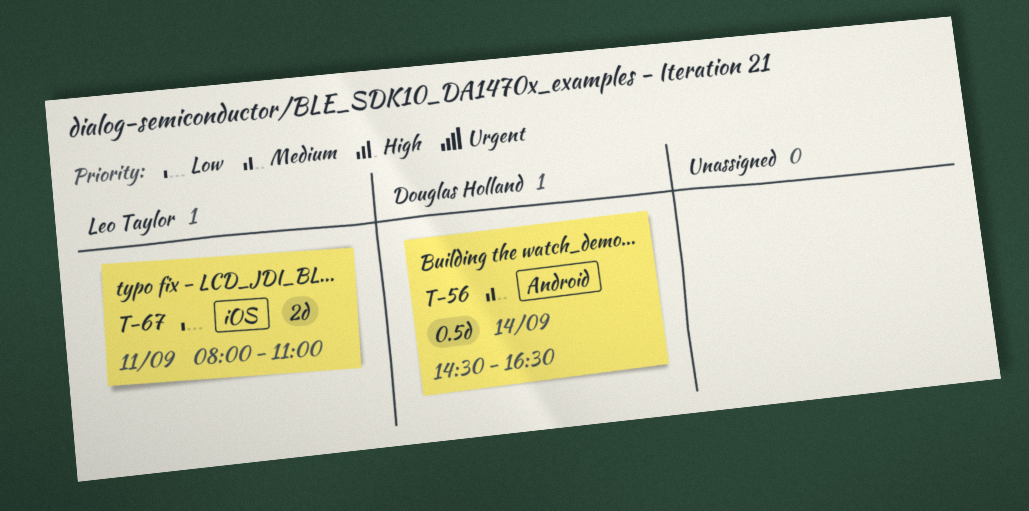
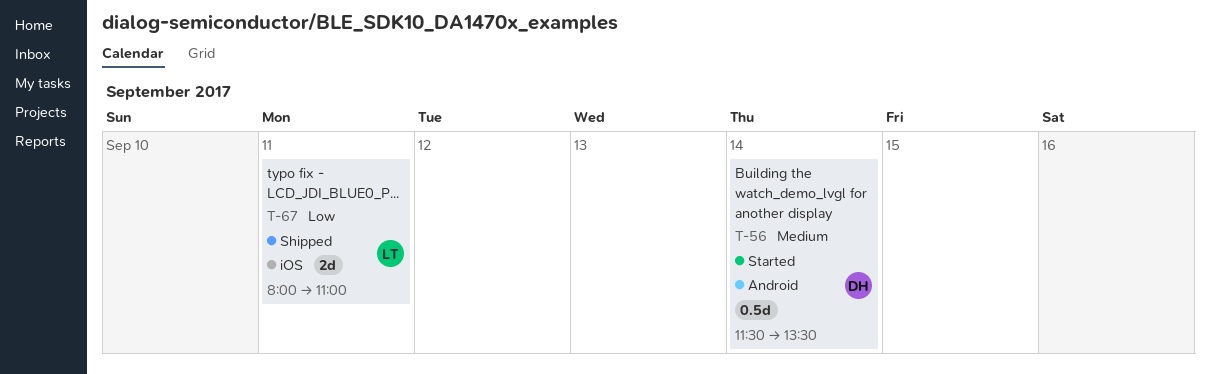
T-56, begins: 14:30 -> 11:30
T-56, ends: 16:30 -> 13:30

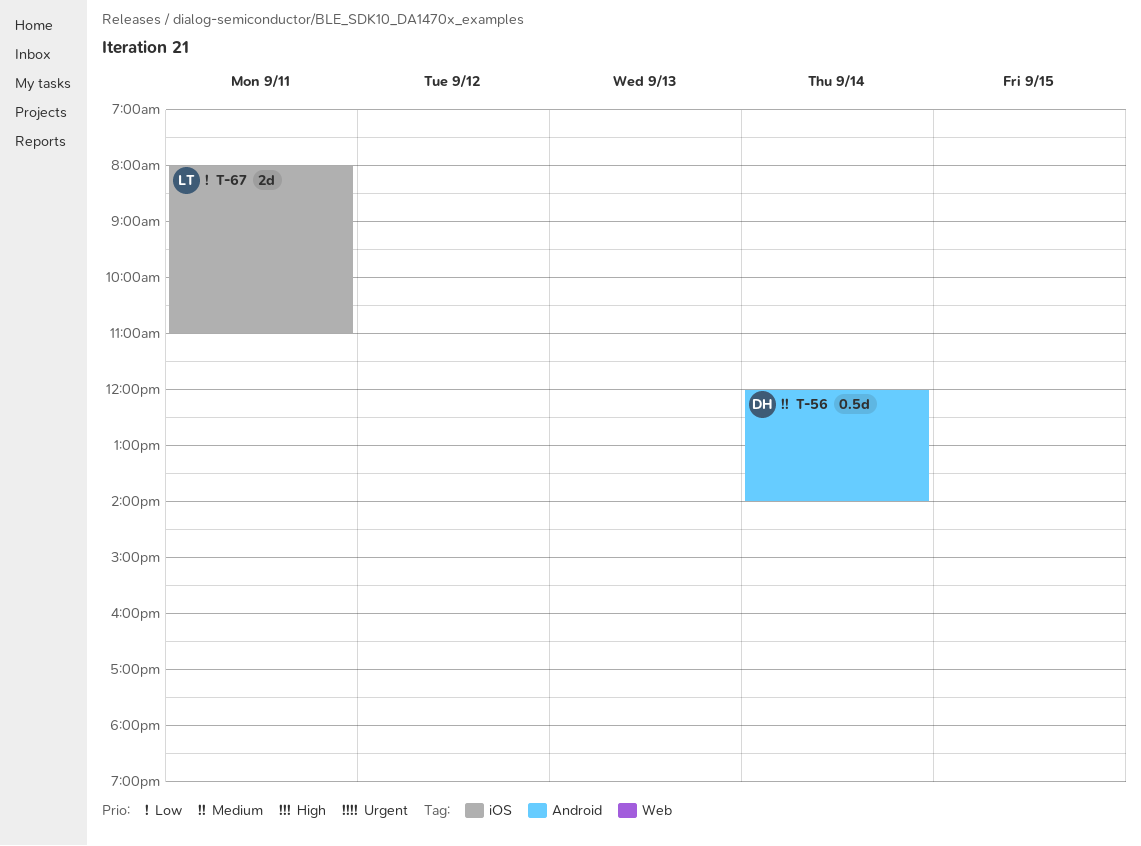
T-56, begins: 11:30 -> 12:00
T-56, ends: 13:30 -> 14:00

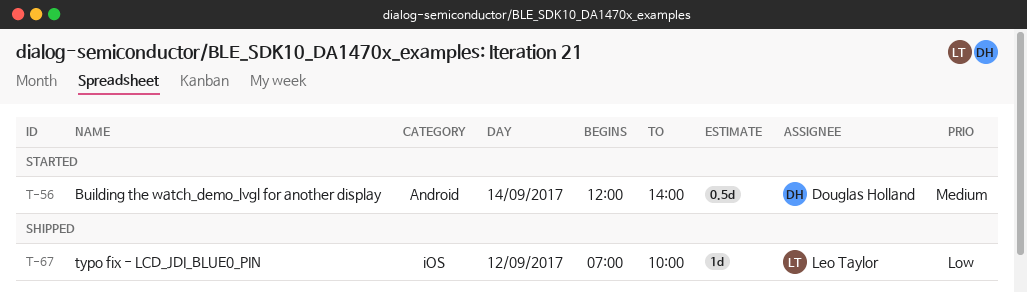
T-67, estimate: 2d -> 1d
T-67, day: Sep 11 -> Sep 12
T-67, begins: 08:00 -> 07:00
T-67, ends: 11:00 -> 10:00

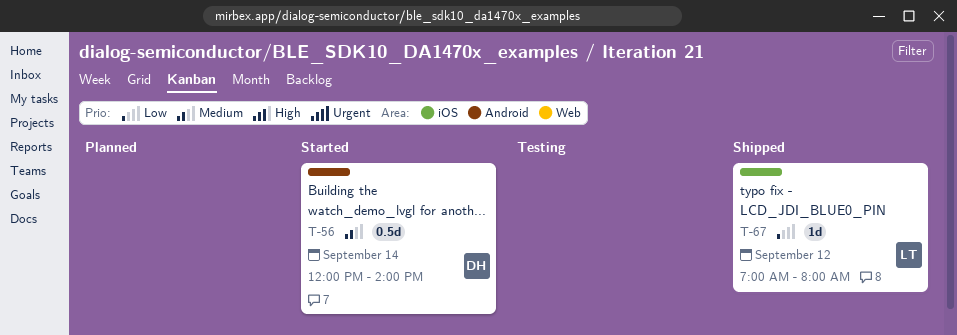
T-67, ends: 10:00 -> 08:00

